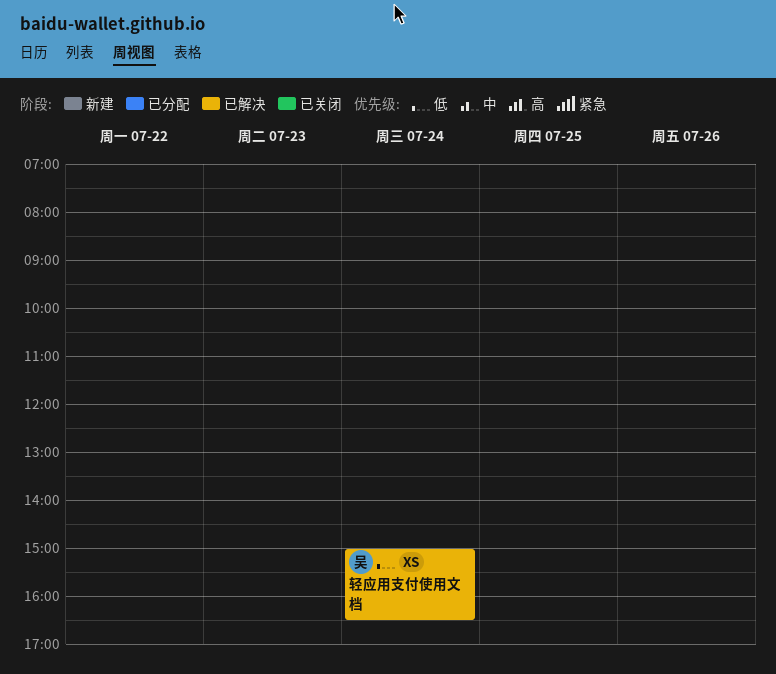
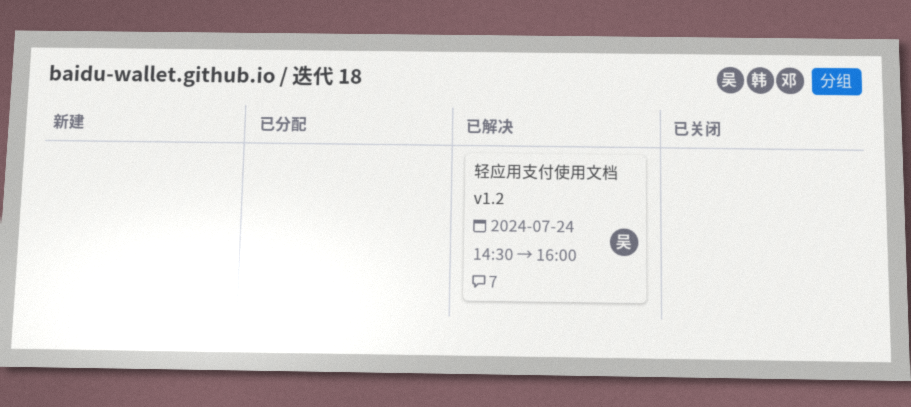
轻应用支付使用文档, begins: 15:00 -> 14:30
轻应用支付使用文档, ends: 16:30 -> 16:00

